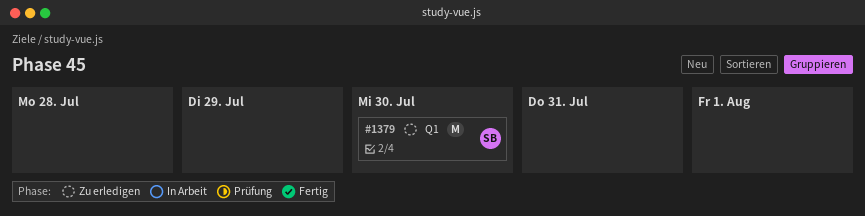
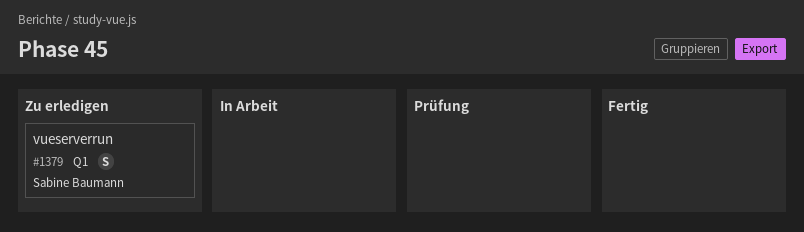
#1379, estimate: M -> S

